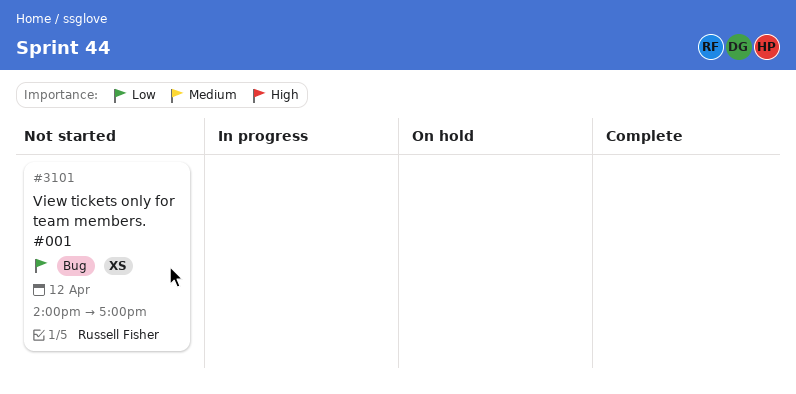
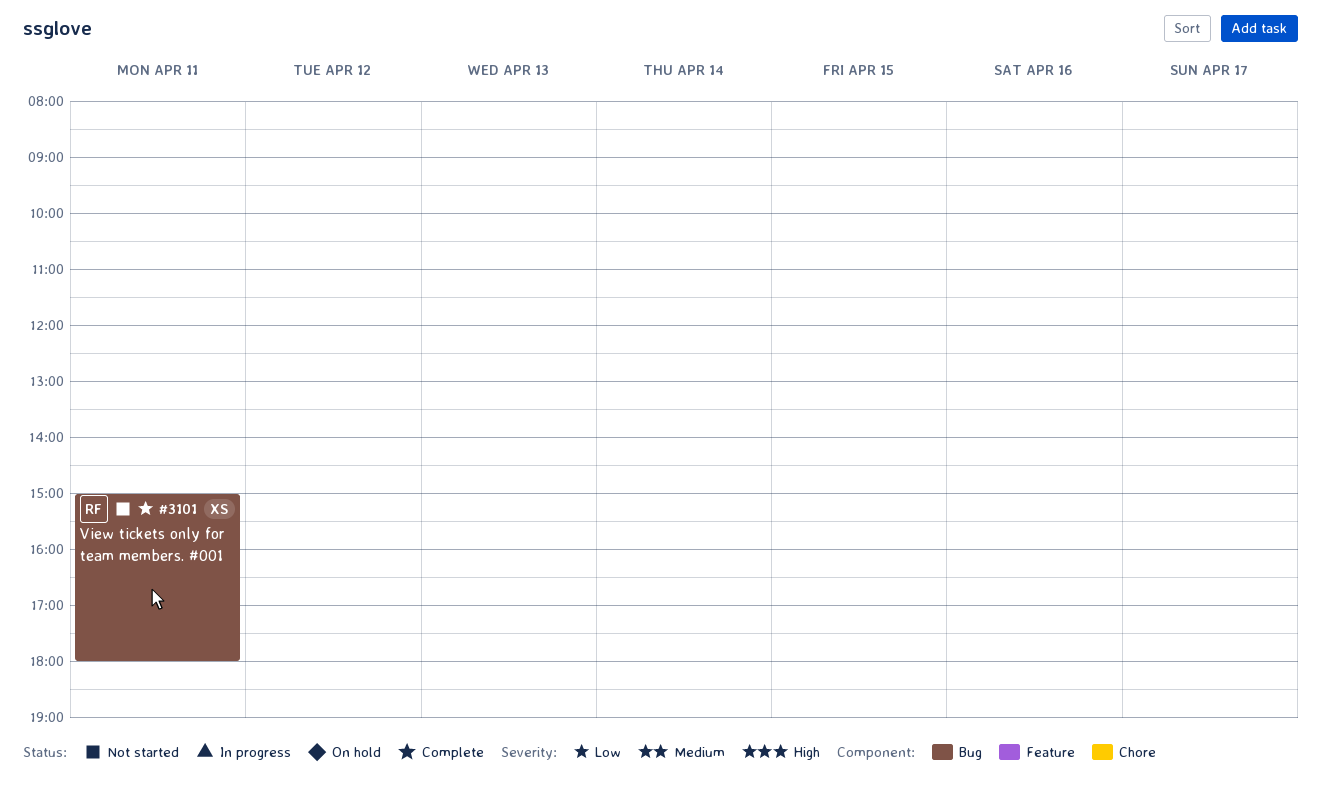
#3101, day: Apr 12 -> Apr 11
#3101, begins: 14:00 -> 15:00
#3101, ends: 17:00 -> 18:00

